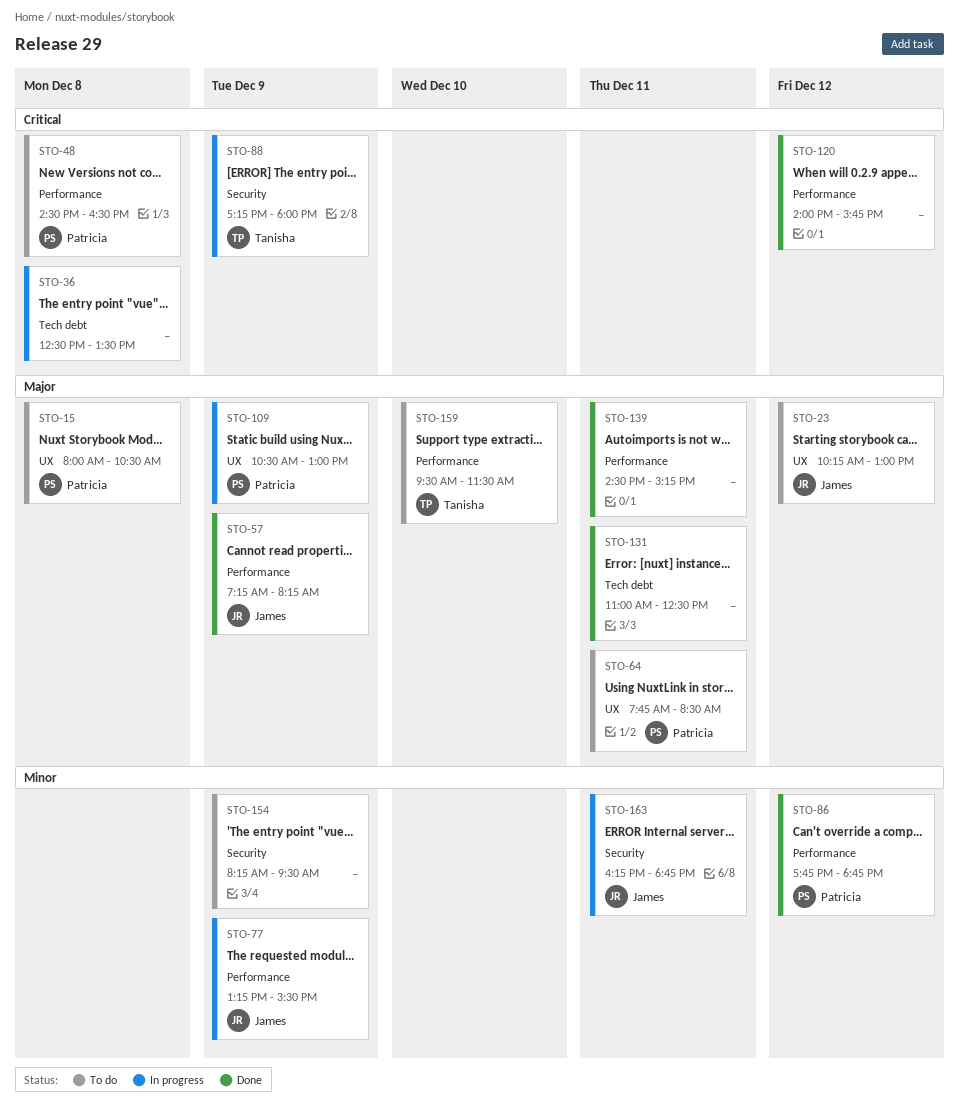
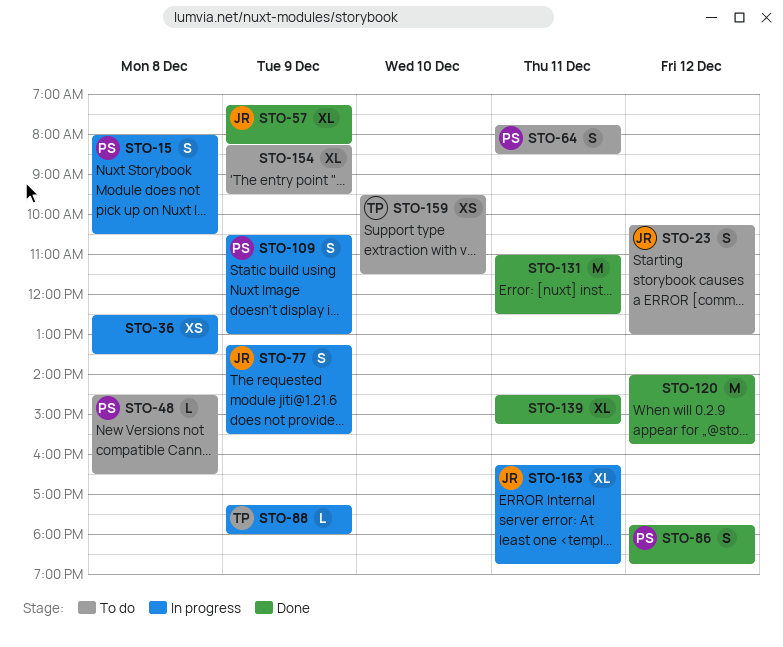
STO-15, status: To do -> In progress

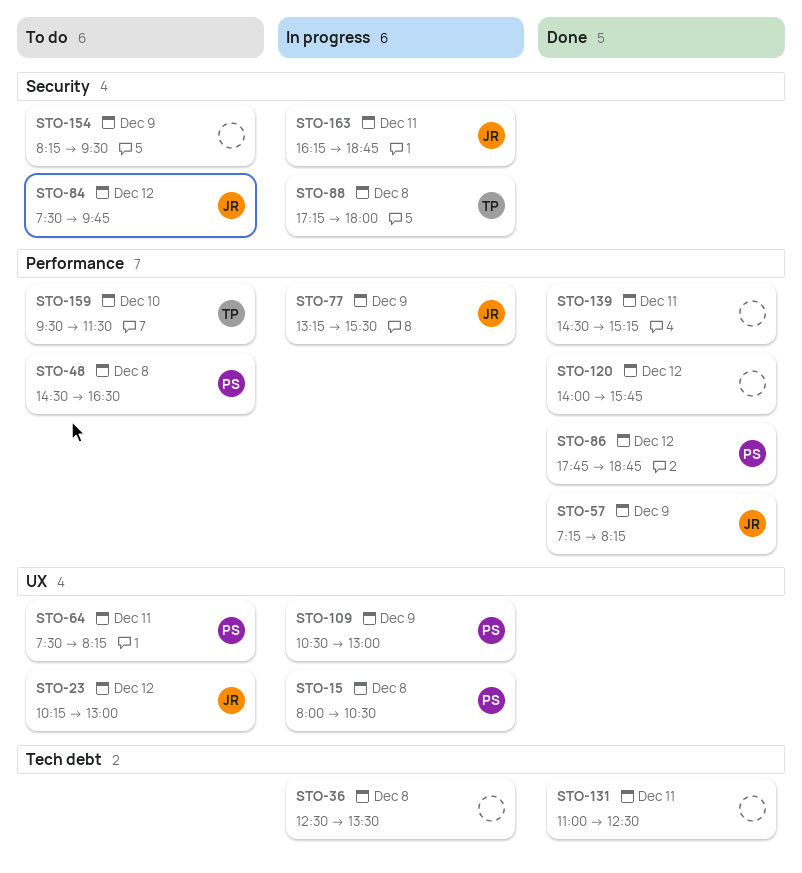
STO-64, begins: 07:45 -> 07:30
STO-64, ends: 08:30 -> 08:15
STO-84: none -> present
STO-88, day: Dec 9 -> Dec 8

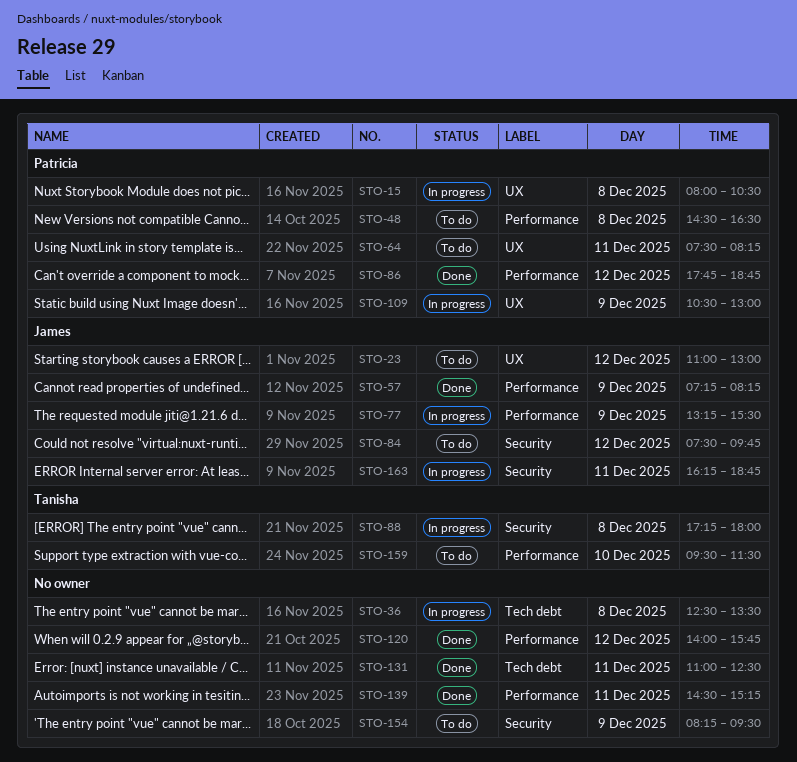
STO-23, begins: 10:15 -> 11:00

